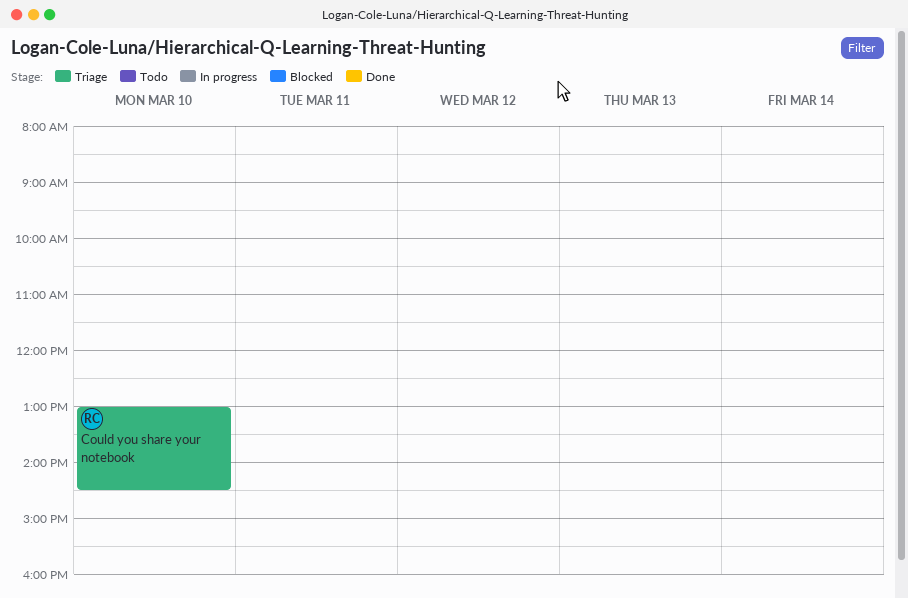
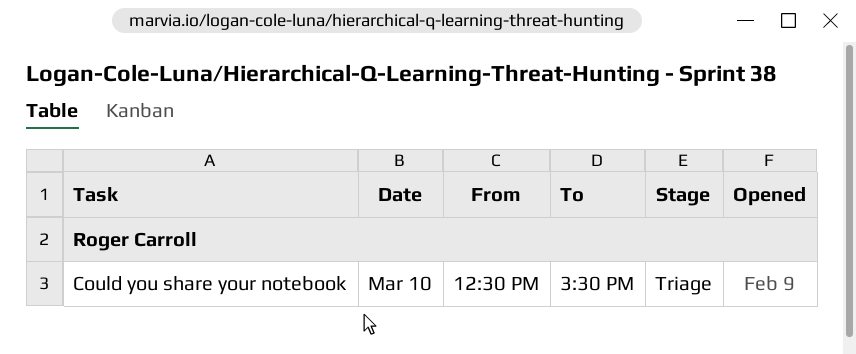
Could you share your notebook, begins: 13:00 -> 12:30
Could you share your notebook, ends: 14:30 -> 15:30

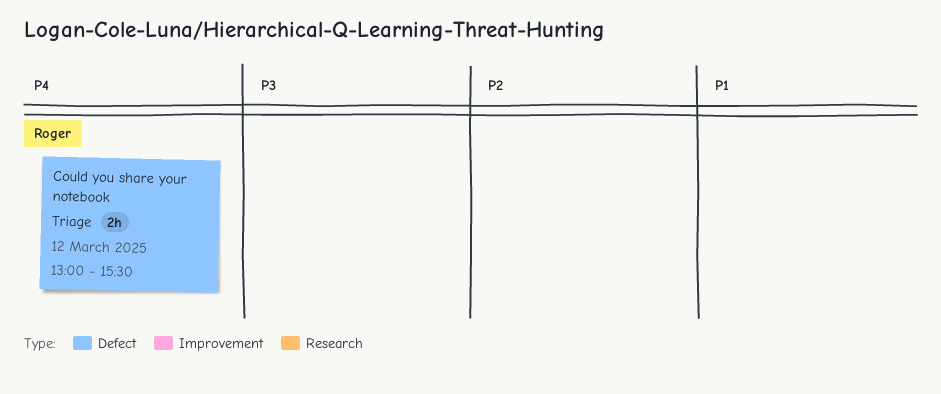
Could you share your notebook, day: Mar 10 -> Mar 12
Could you share your notebook, begins: 12:30 -> 13:00

